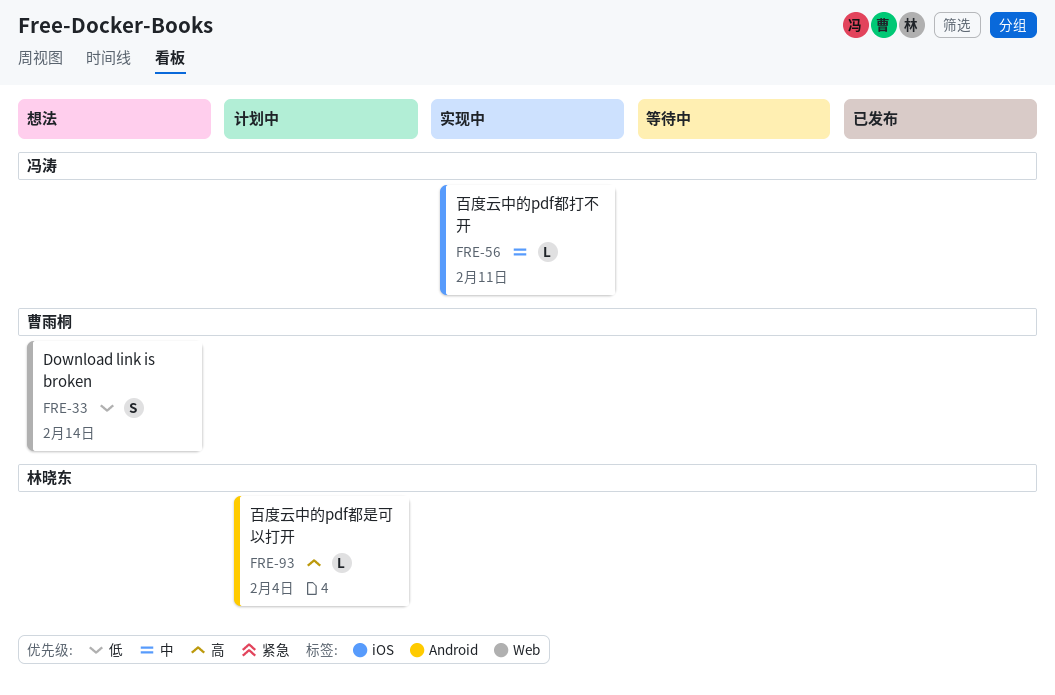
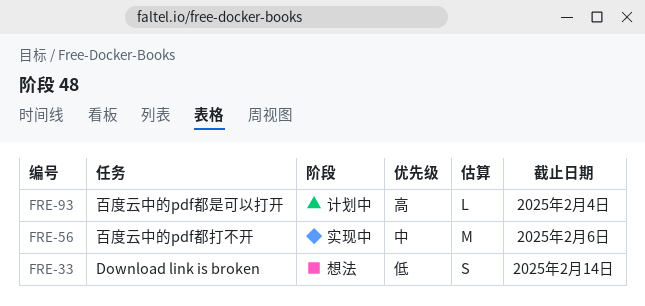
FRE-56, estimate: L -> M
FRE-56, due: Feb 11 -> Feb 6

